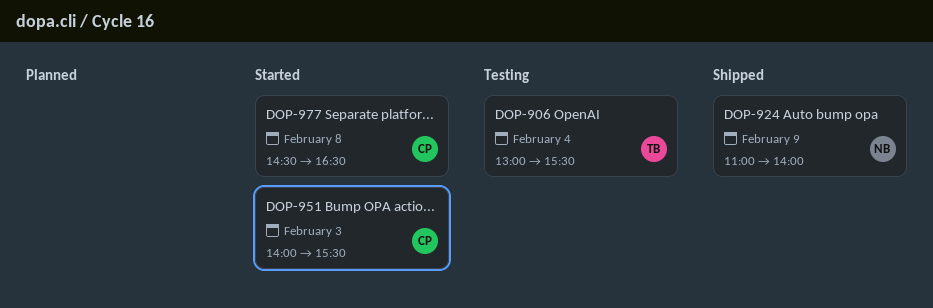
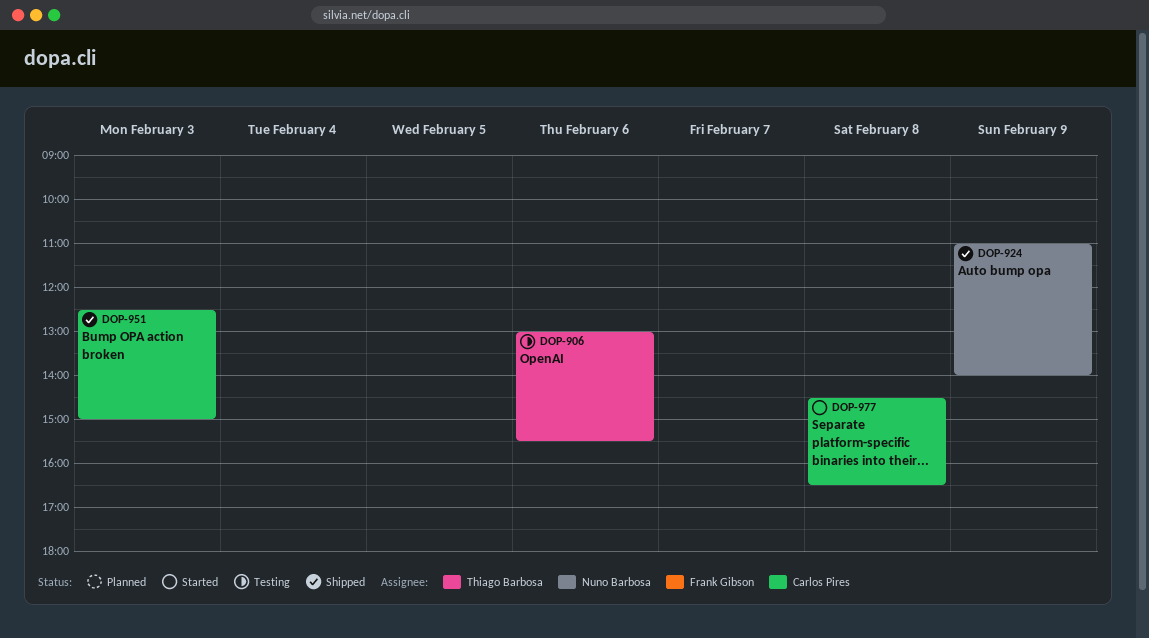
DOP-906, day: Feb 4 -> Feb 6
DOP-951, status: Started -> Shipped
DOP-951, begins: 14:00 -> 12:30
DOP-951, ends: 15:30 -> 15:00

